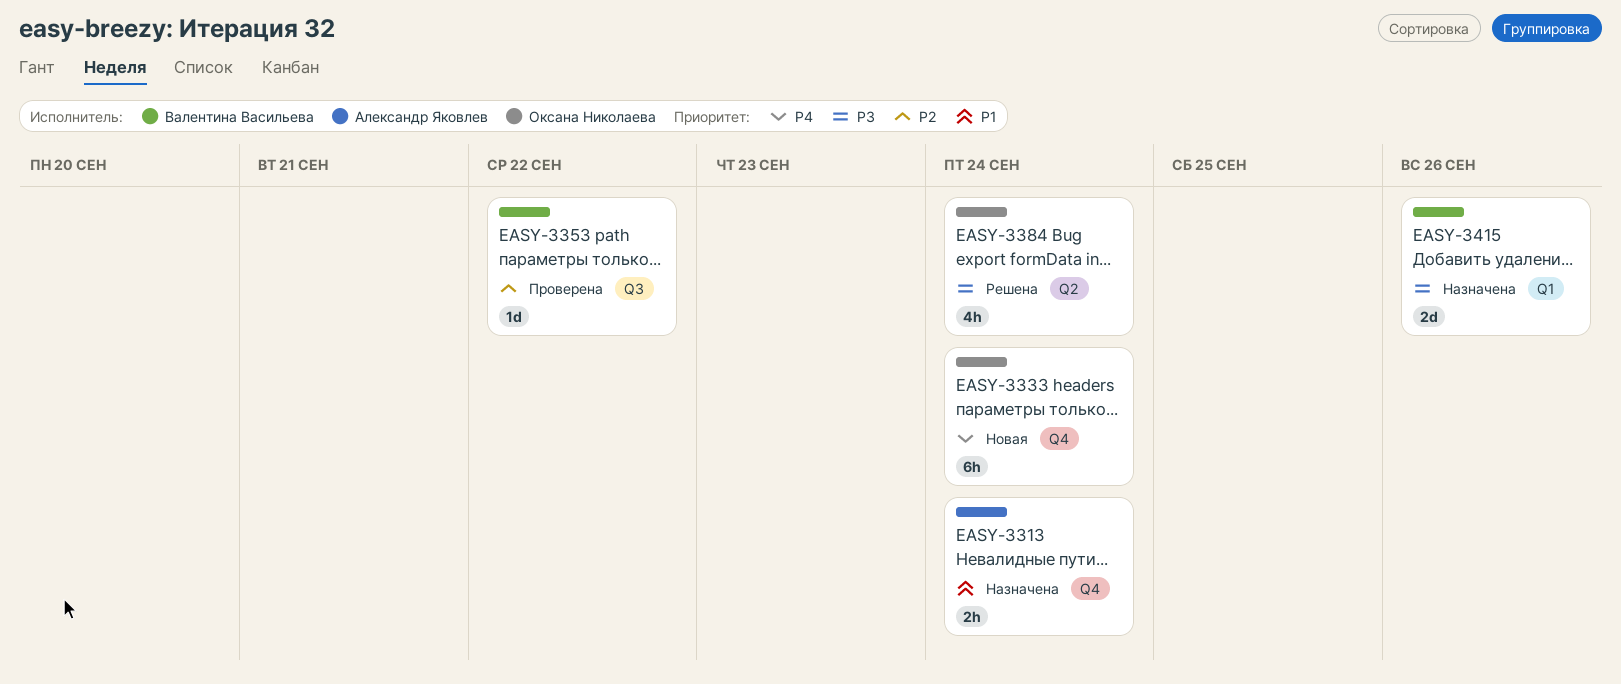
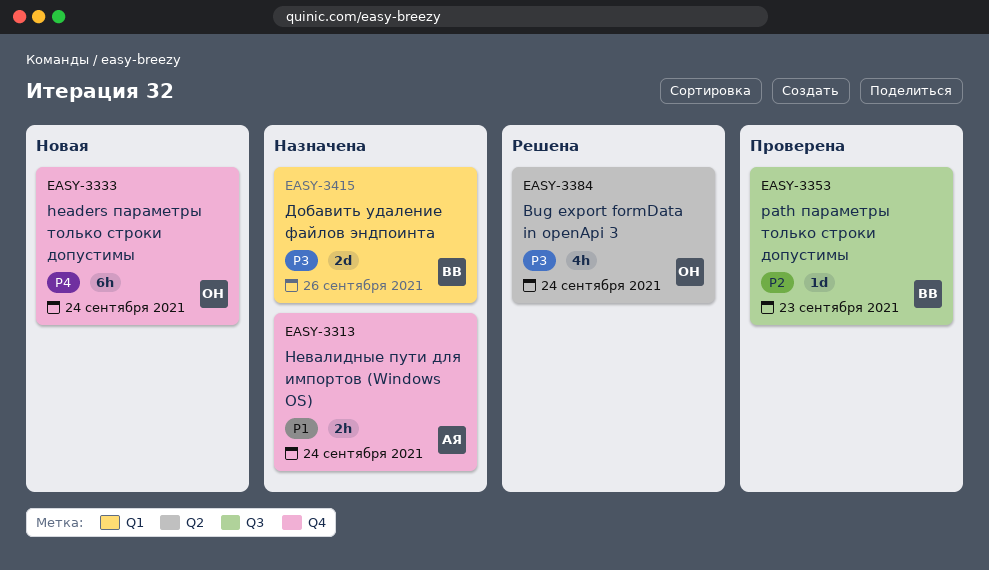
EASY-3353, due: Sep 22 -> Sep 23

